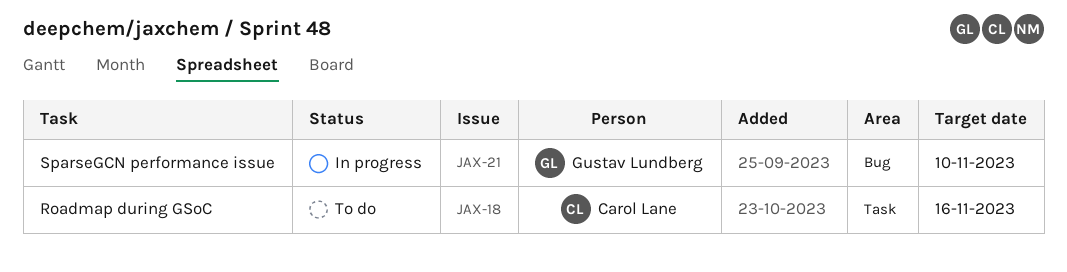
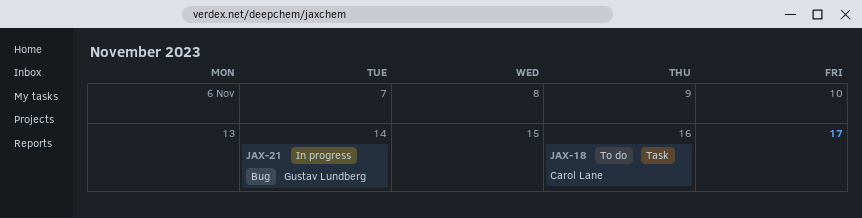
JAX-21, due: Nov 10 -> Nov 14

